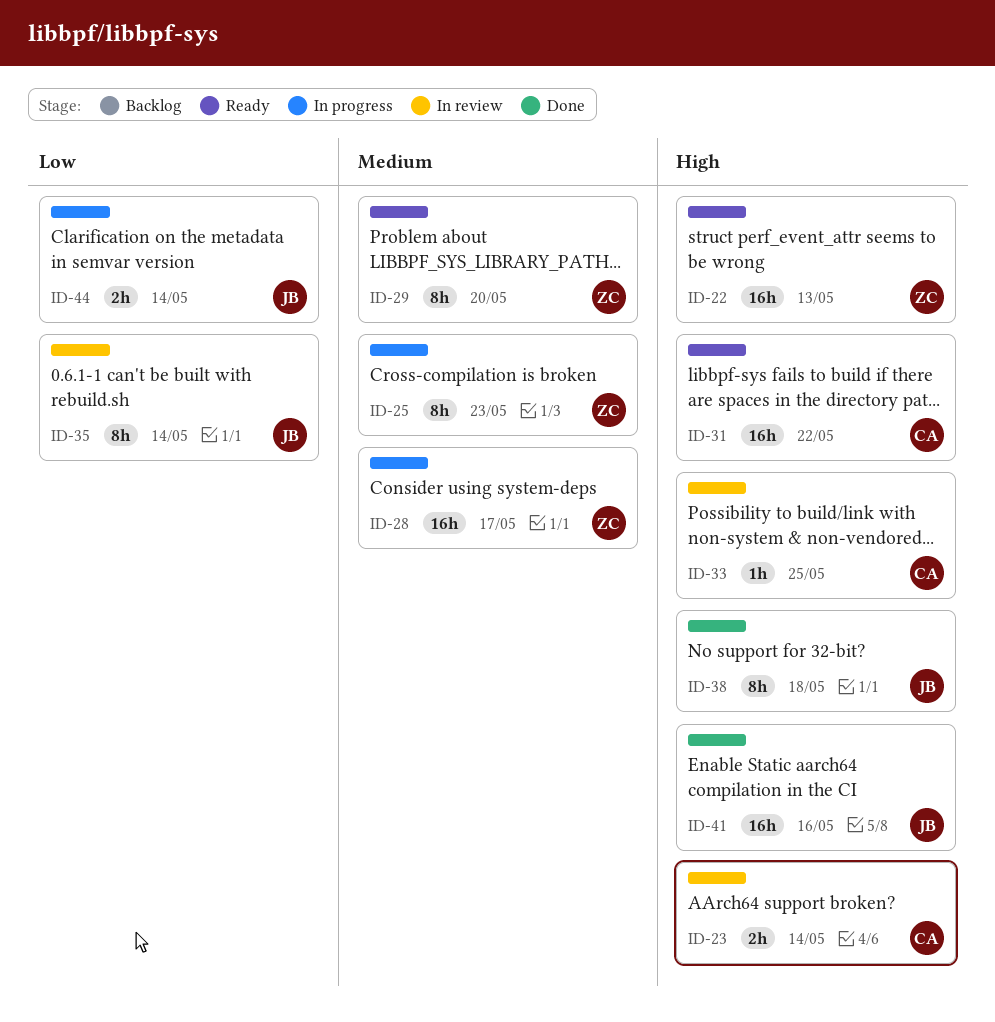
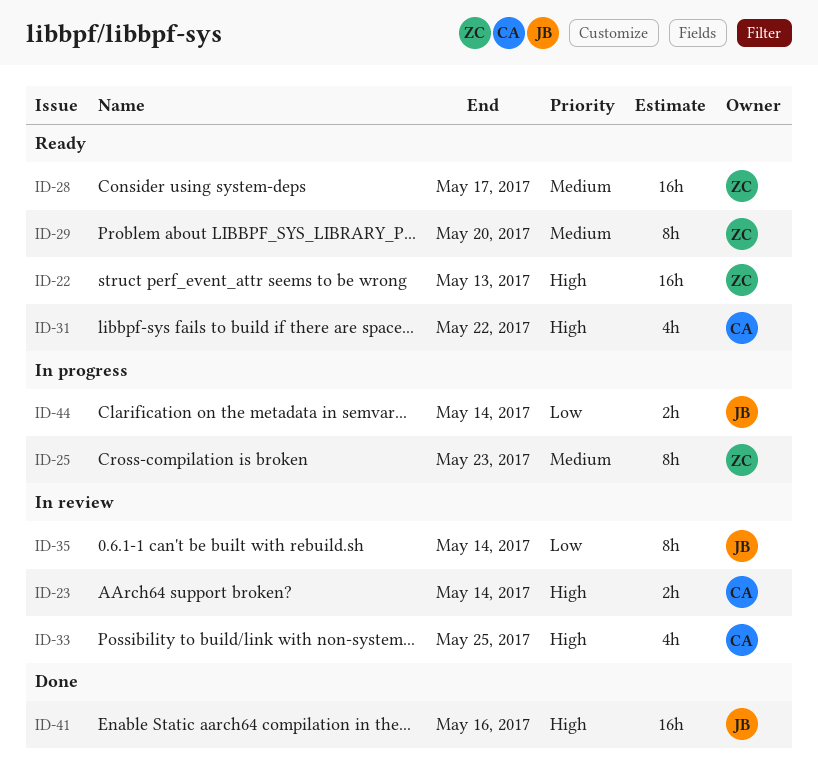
ID-28, status: In progress -> Ready
ID-31, estimate: 16h -> 4h
ID-33, estimate: 1h -> 4h
ID-38: present -> none

